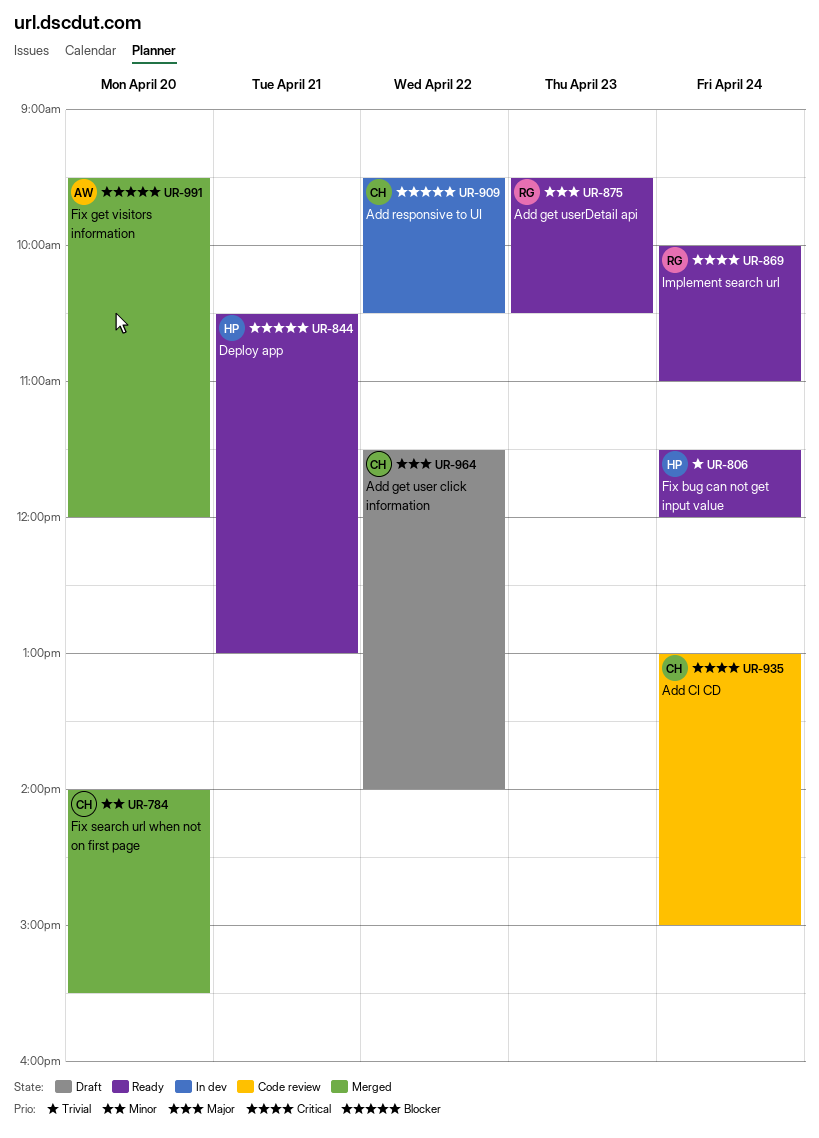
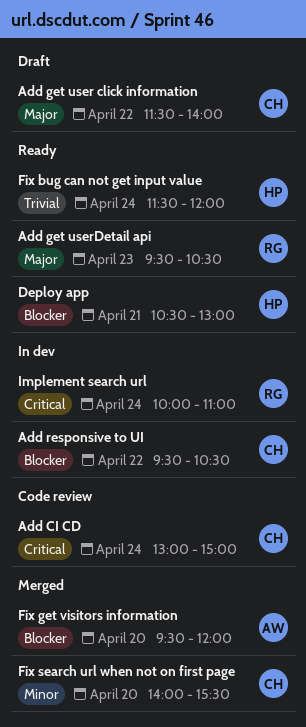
Implement search url, status: Ready -> In dev

